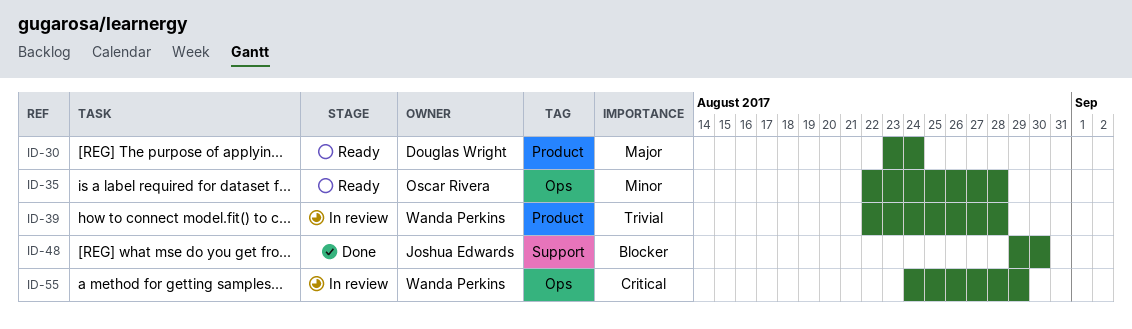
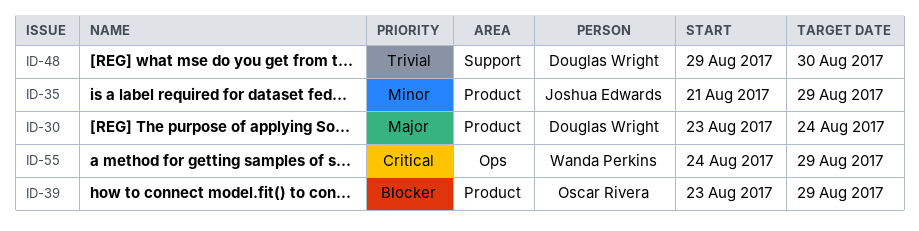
ID-35, owner: Oscar Rivera -> Joshua Edwards
ID-35, label: Ops -> Product
ID-35, start: Aug 22 -> Aug 21
ID-35, due: Aug 28 -> Aug 29
ID-39, owner: Wanda Perkins -> Oscar Rivera
ID-39, priority: Trivial -> Blocker
ID-39, start: Aug 22 -> Aug 23
ID-39, due: Aug 28 -> Aug 29
ID-48, owner: Joshua Edwards -> Douglas Wright
ID-48, priority: Blocker -> Trivial

